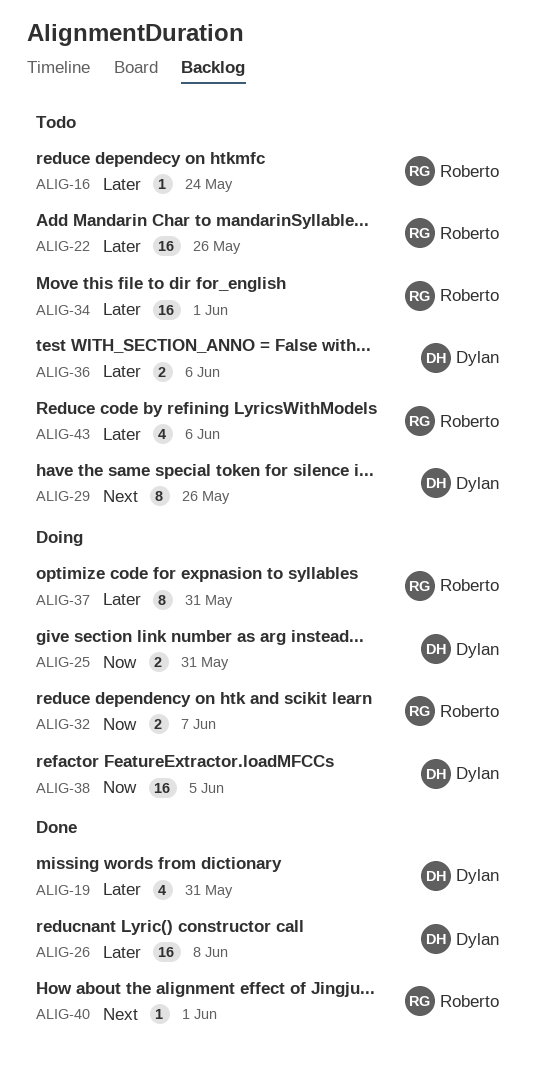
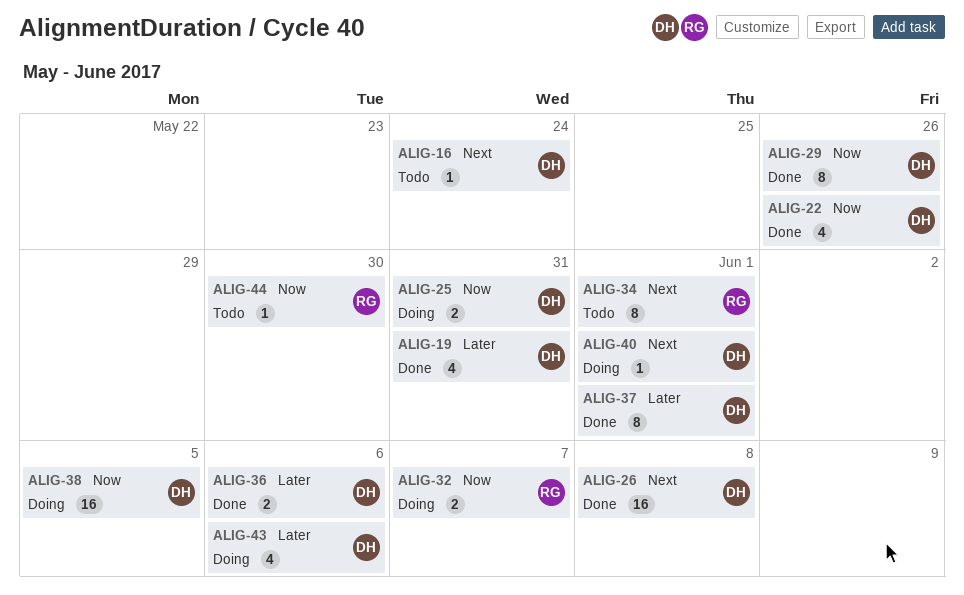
ALIG-16, owner: Roberto -> Dylan
ALIG-16, priority: Later -> Next
ALIG-22, status: Todo -> Done
ALIG-22, owner: Roberto -> Dylan
ALIG-22, priority: Later -> Now
ALIG-22, estimate: 16 -> 4
ALIG-26, priority: Later -> Next
ALIG-29, status: Todo -> Done
ALIG-29, priority: Next -> Now
ALIG-34, priority: Later -> Next
ALIG-34, estimate: 16 -> 8
ALIG-36, status: Todo -> Done
ALIG-37, status: Doing -> Done
ALIG-37, owner: Roberto -> Dylan
ALIG-37, due: May 31 -> Jun 1
ALIG-40, status: Done -> Doing
ALIG-40, owner: Roberto -> Dylan
ALIG-43, status: Todo -> Doing
ALIG-43, owner: Roberto -> Dylan
ALIG-44: none -> present

